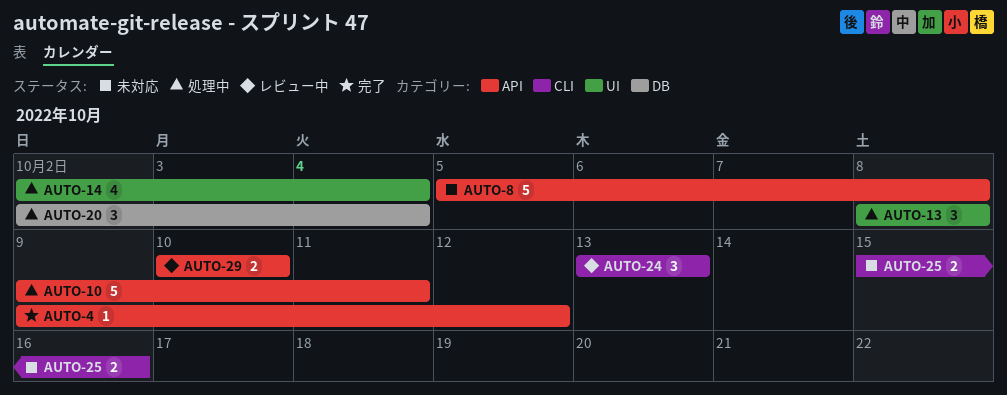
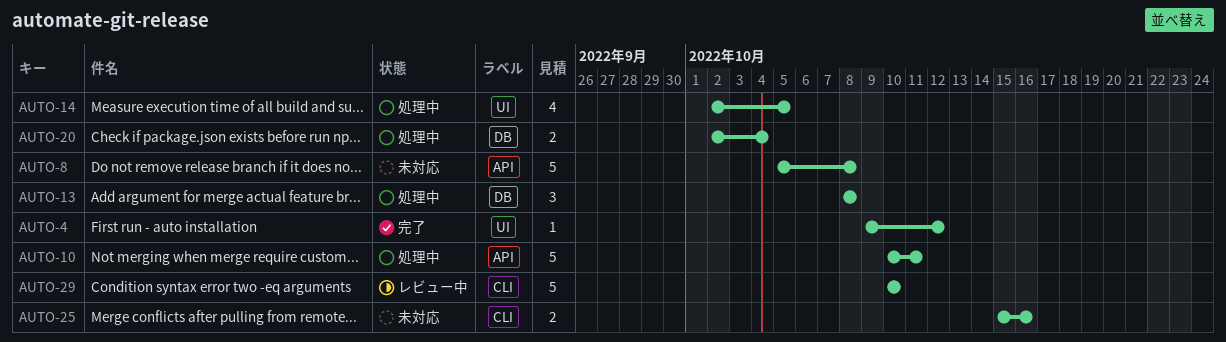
AUTO-4, label: API -> UI
AUTO-10, start: Oct 9 -> Oct 10
AUTO-13, label: UI -> DB
AUTO-14, due: Oct 4 -> Oct 5
AUTO-20, estimate: 3 -> 2
AUTO-24: present -> none
AUTO-29, label: API -> CLI
AUTO-29, estimate: 2 -> 5

